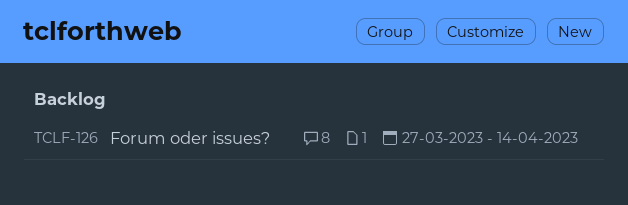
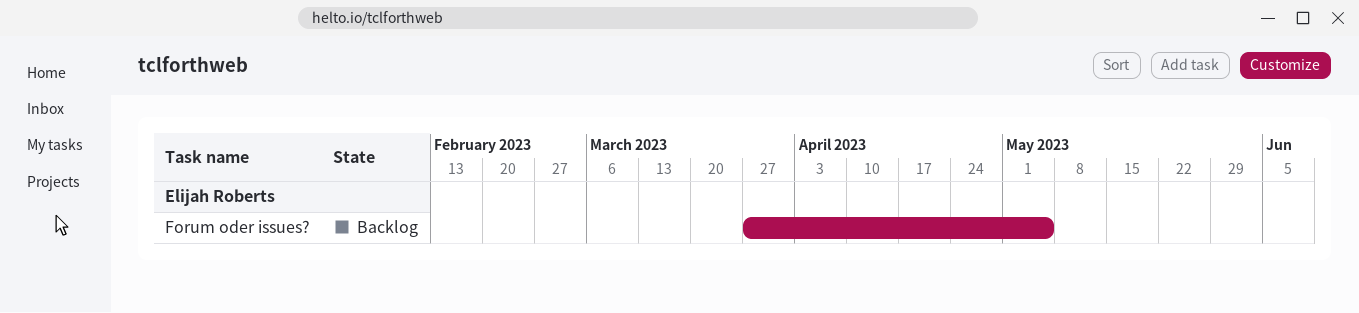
Forum oder issues?, due: Apr 14 -> May 5

